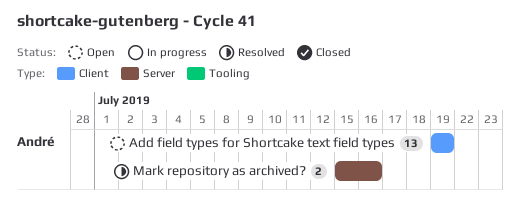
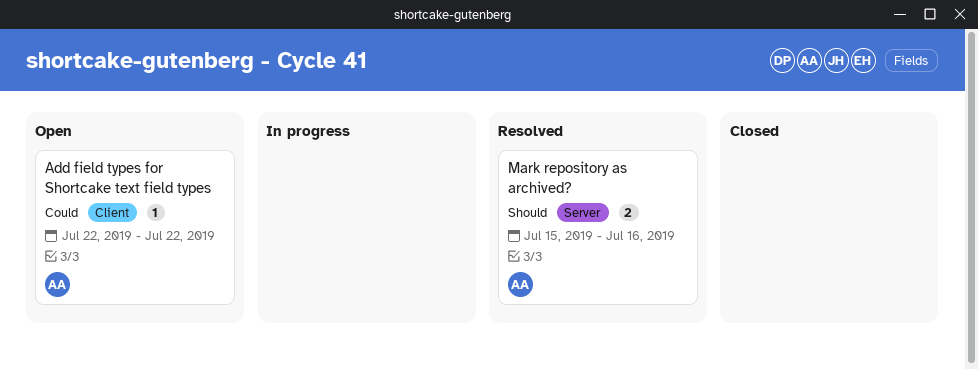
Add field types for Shortcake text field types, estimate: 13 -> 1
Add field types for Shortcake text field types, start: Jul 19 -> Jul 22
Add field types for Shortcake text field types, due: Jul 19 -> Jul 22

